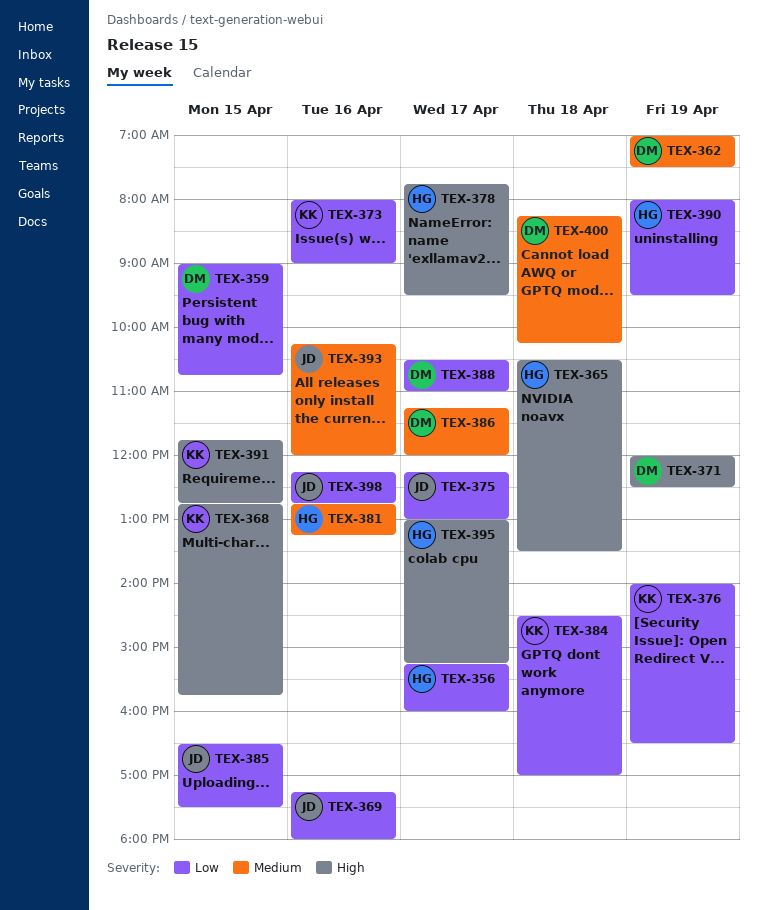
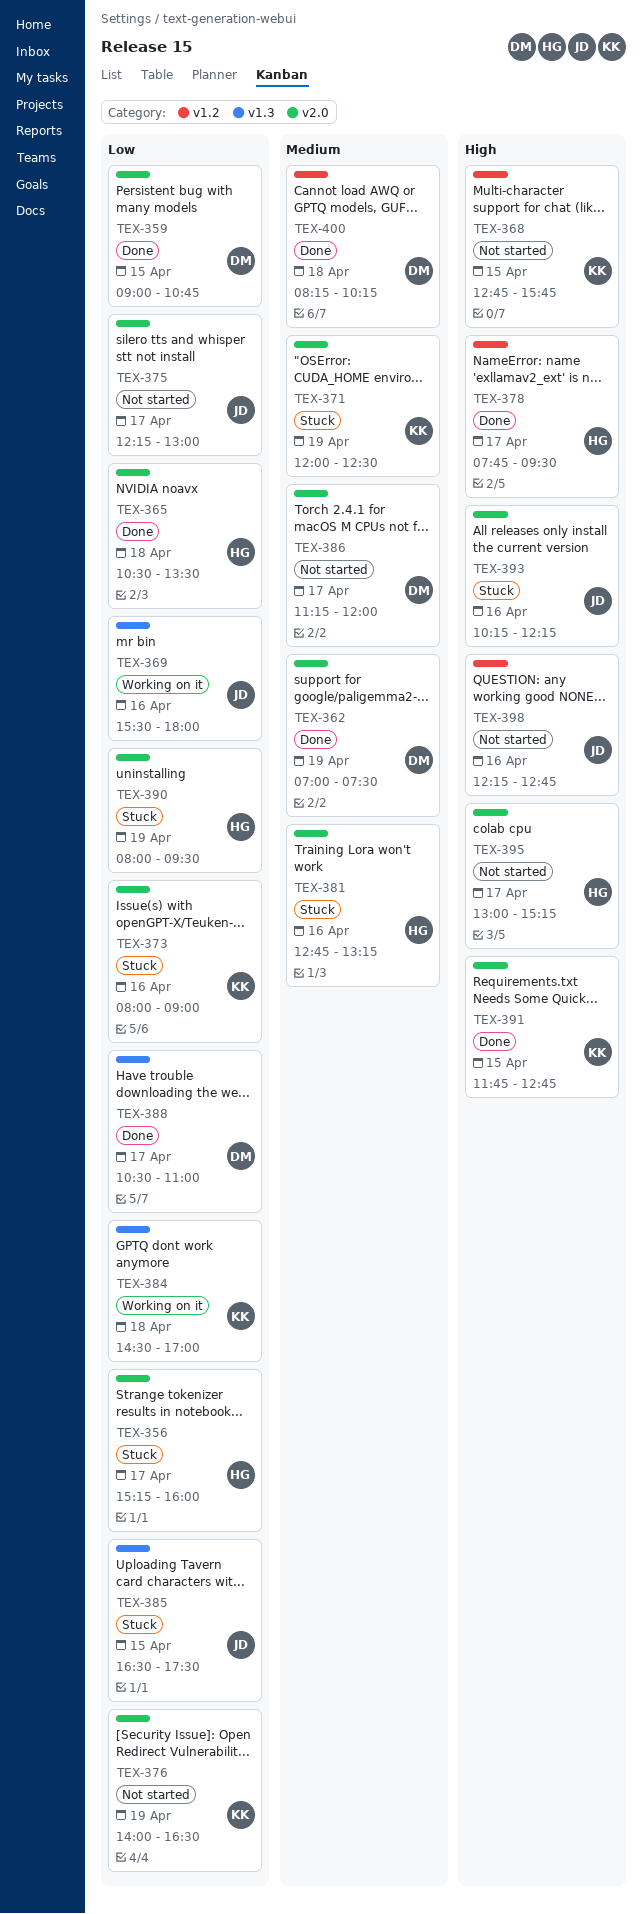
TEX-365, priority: High -> Low
TEX-369, begins: 17:15 -> 15:30
TEX-371, owner: DM -> KK
TEX-371, priority: High -> Medium
TEX-393, priority: Medium -> High
TEX-393, ends: 12:00 -> 12:15
TEX-398, priority: Low -> High

